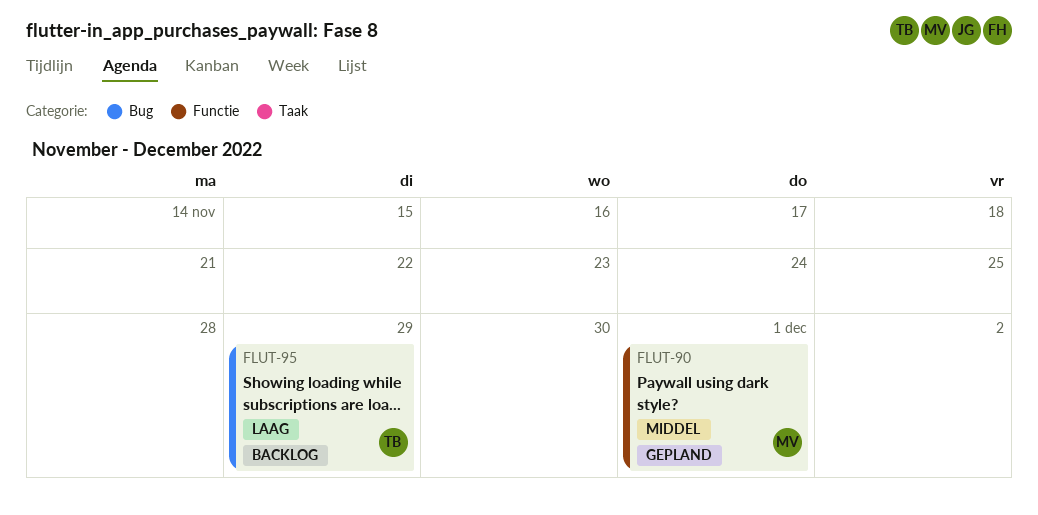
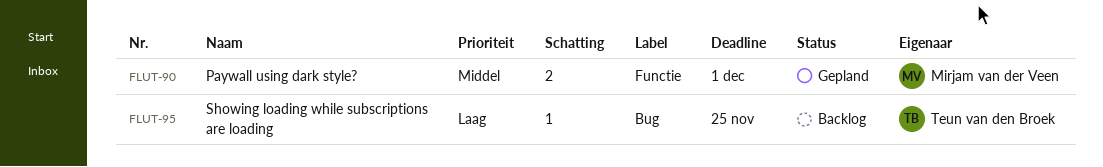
FLUT-95, due: Nov 29 -> Nov 25

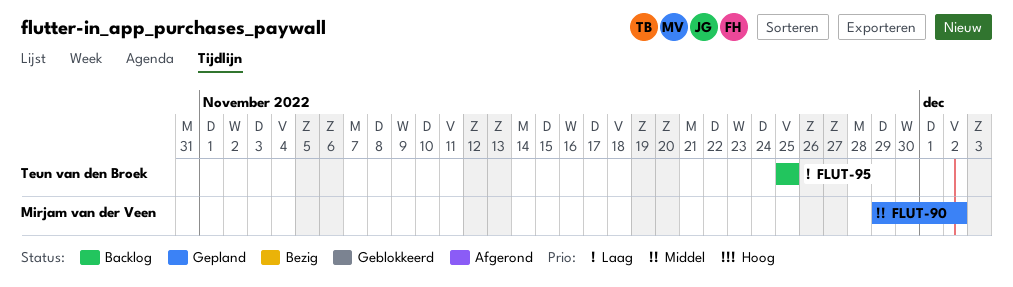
FLUT-90, due: Dec 1 -> Dec 2

